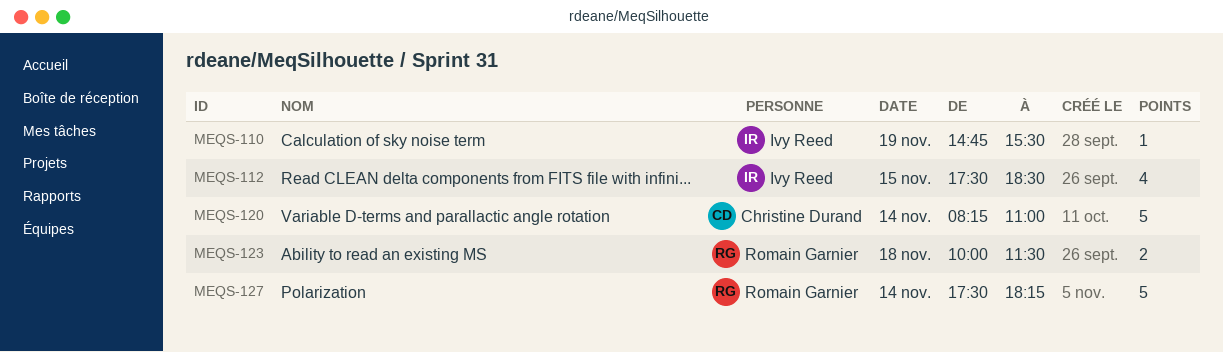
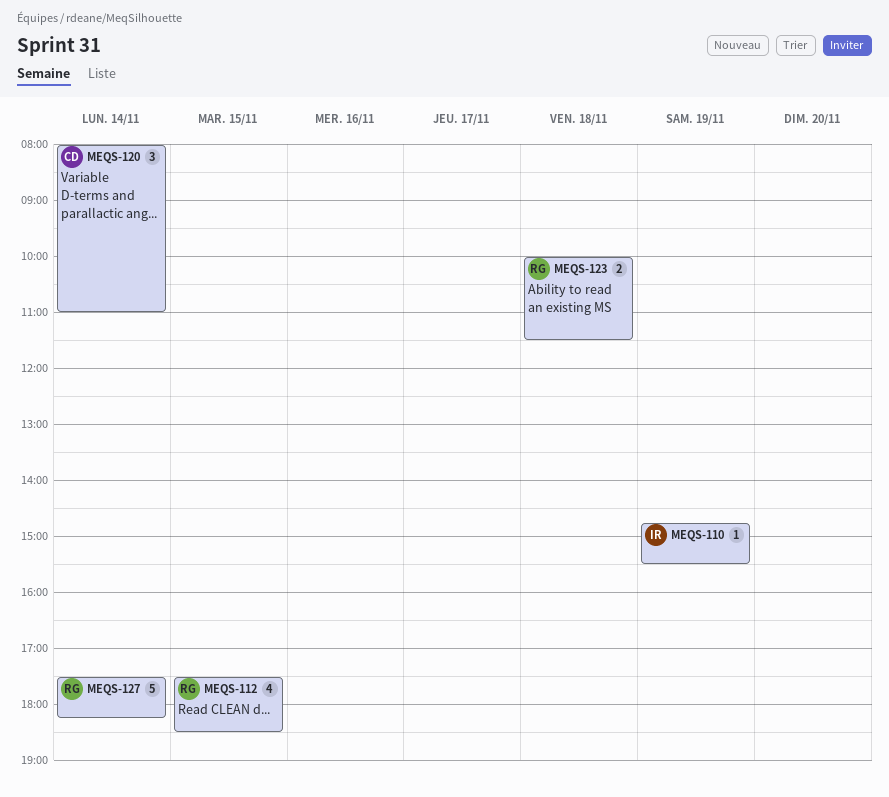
MEQS-112, owner: Ivy Reed -> Romain Garnier
MEQS-120, estimate: 5 -> 3
MEQS-120, begins: 08:15 -> 08:00

